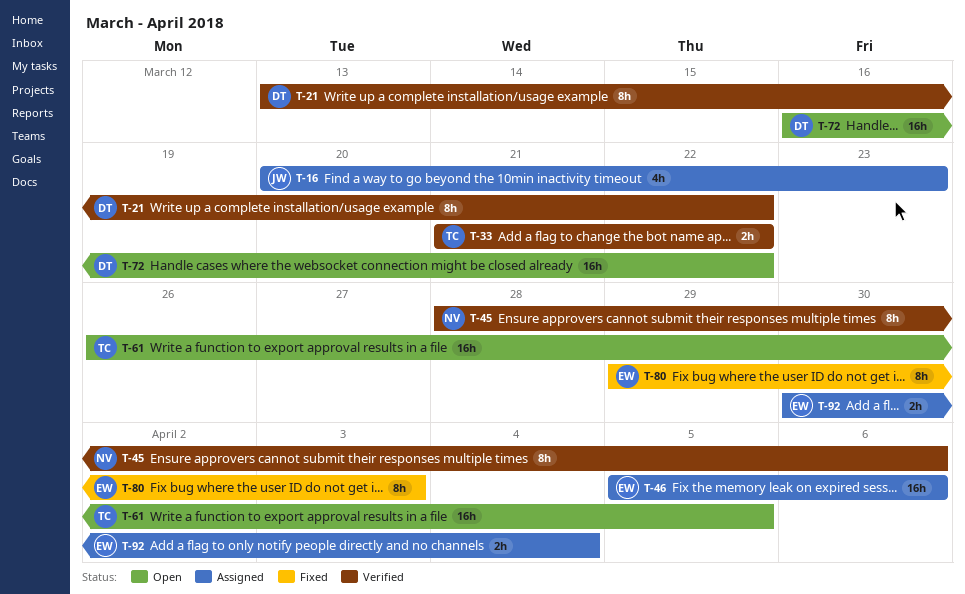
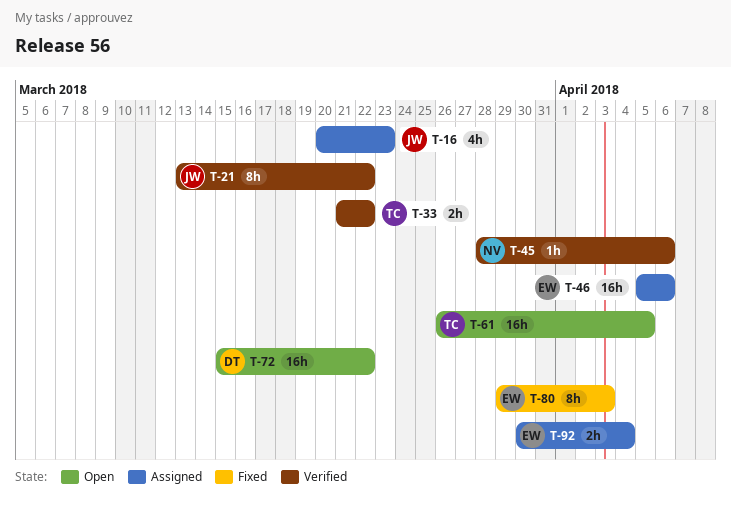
T-21, owner: DT -> JW
T-45, estimate: 8h -> 1h
T-72, start: Mar 16 -> Mar 15

